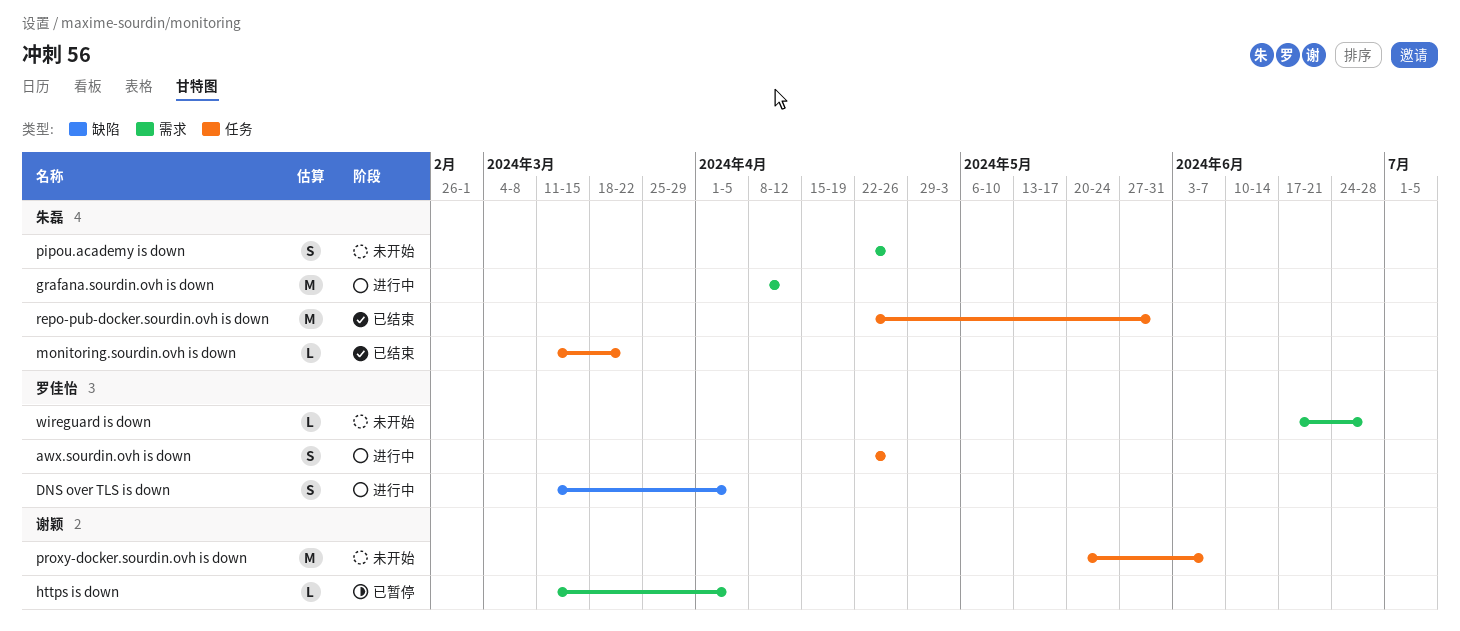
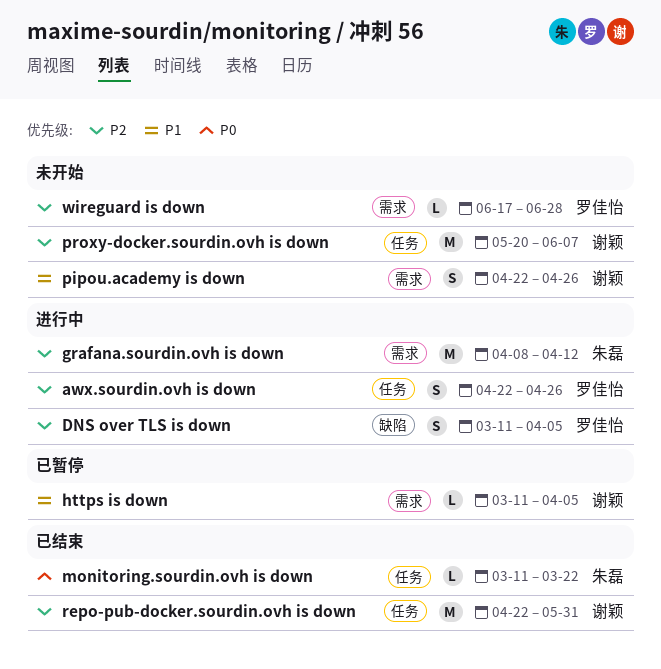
pipou.academy is down, owner: 朱磊 -> 谢颖
repo-pub-docker.sourdin.ovh is down, owner: 朱磊 -> 谢颖

